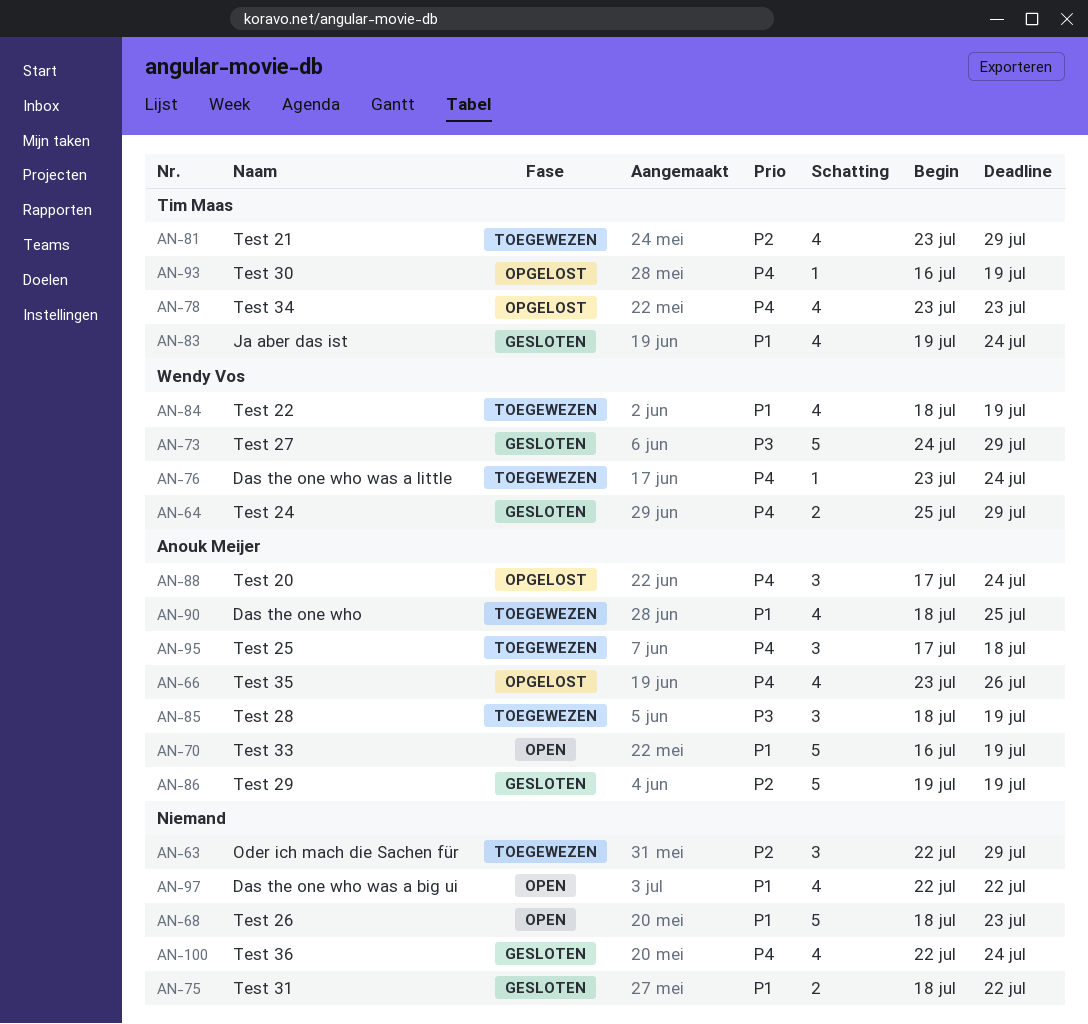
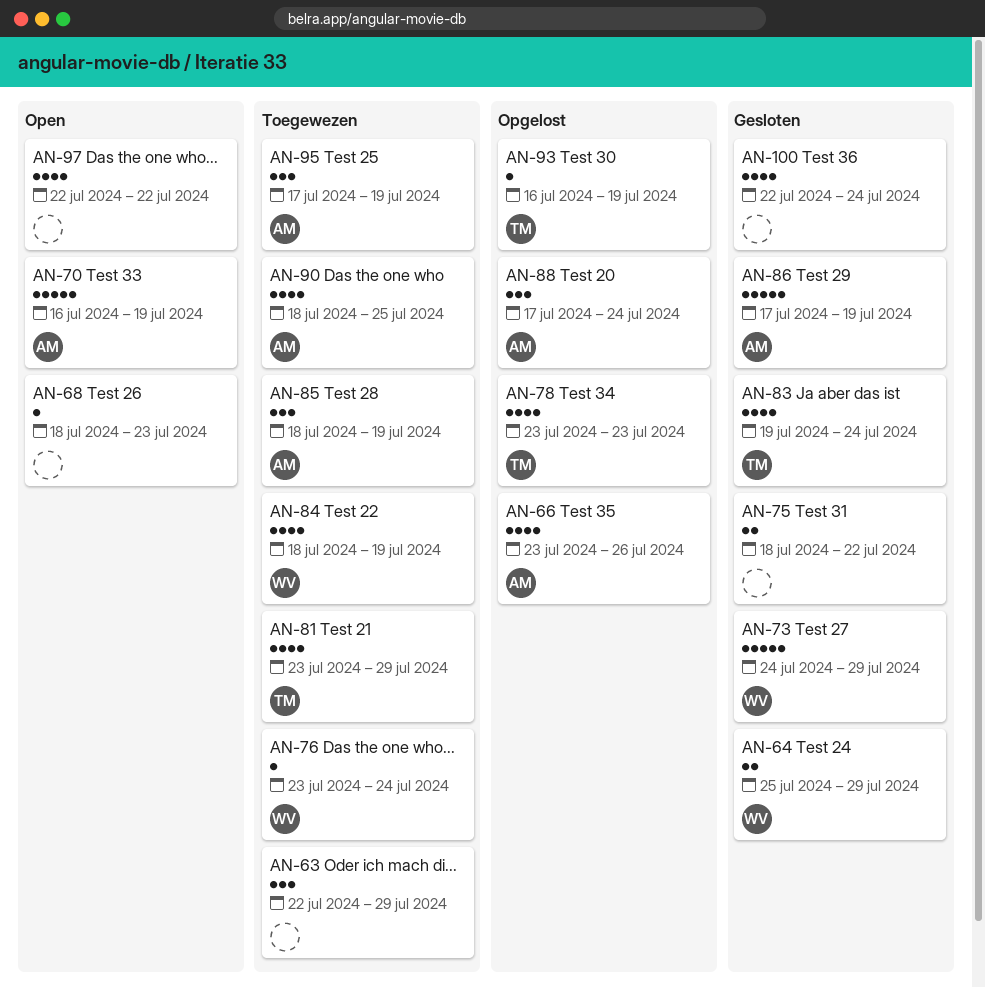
AN-68, estimate: 5 -> 1
AN-86, start: Jul 19 -> Jul 17
AN-95, due: Jul 18 -> Jul 19

